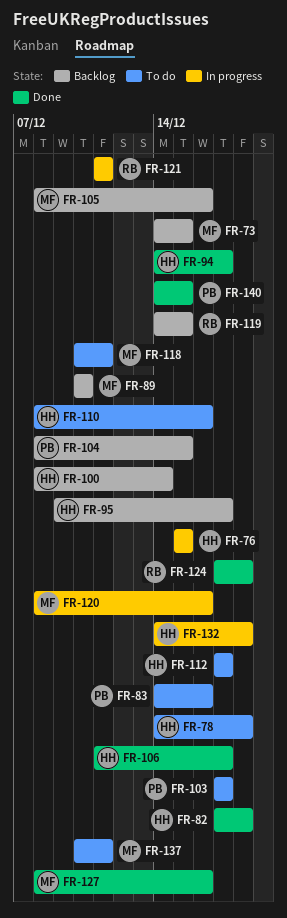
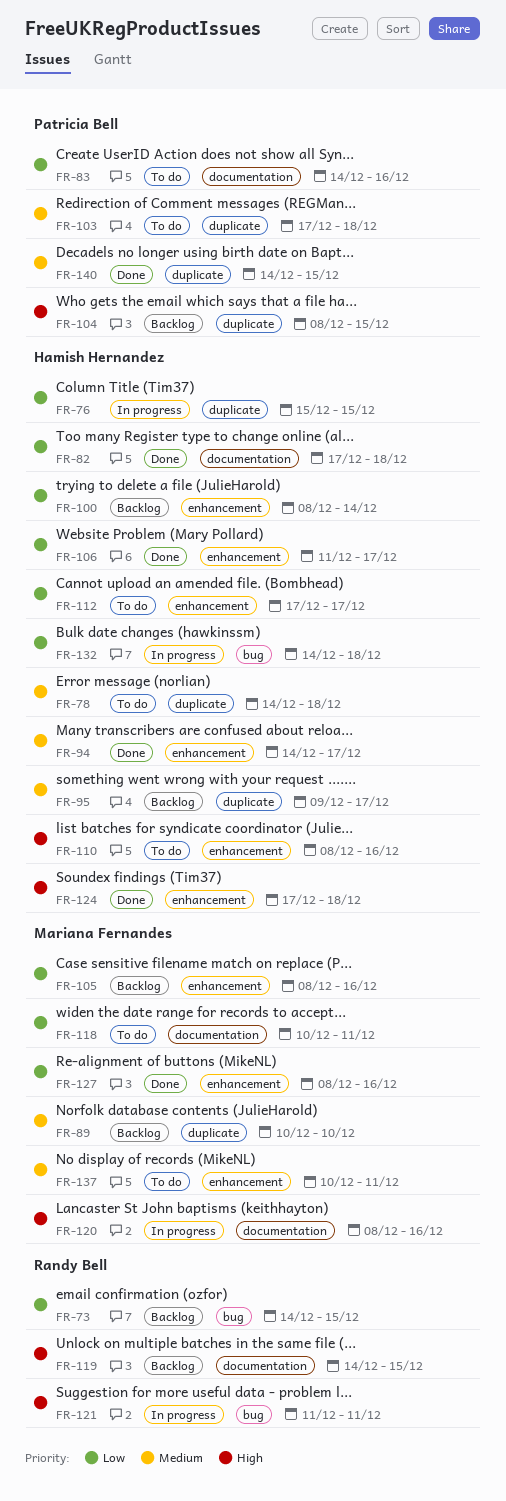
FR-73, owner: Mariana Fernandes -> Randy Bell
FR-103, due: Dec 17 -> Dec 18
FR-124, owner: Randy Bell -> Hamish Hernandez

